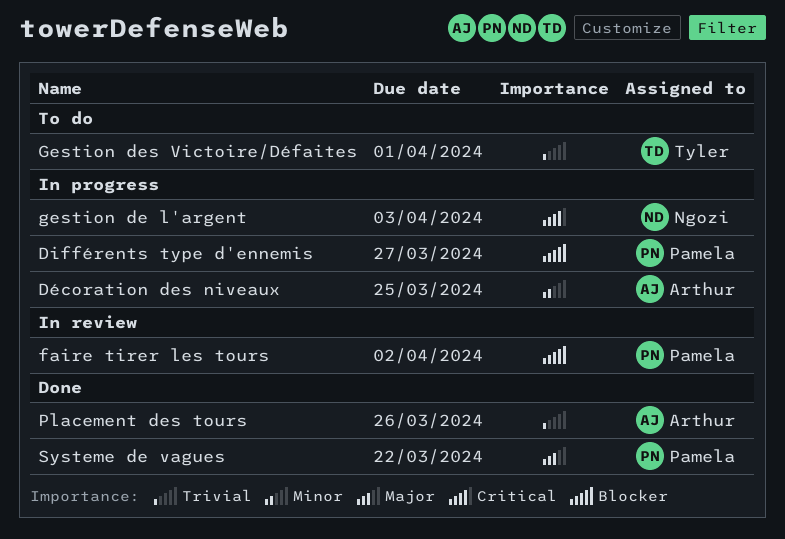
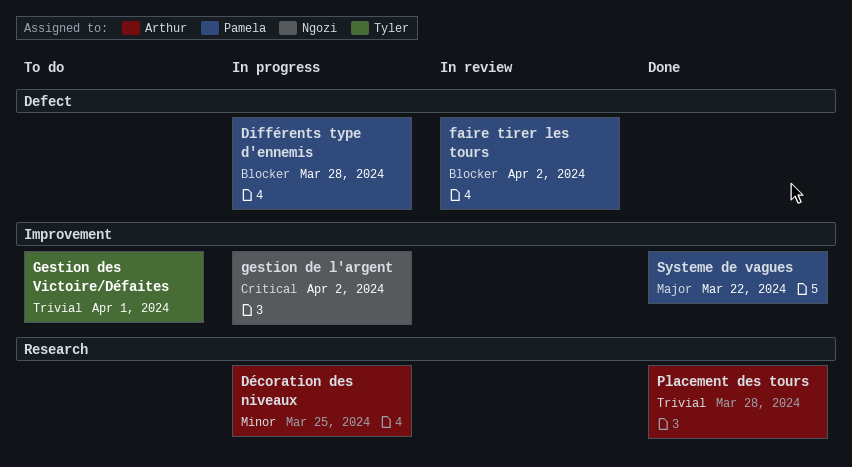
Différents type d'ennemis, due: Mar 27 -> Mar 28
gestion de l'argent, due: Apr 3 -> Apr 2
Placement des tours, due: Mar 26 -> Mar 28

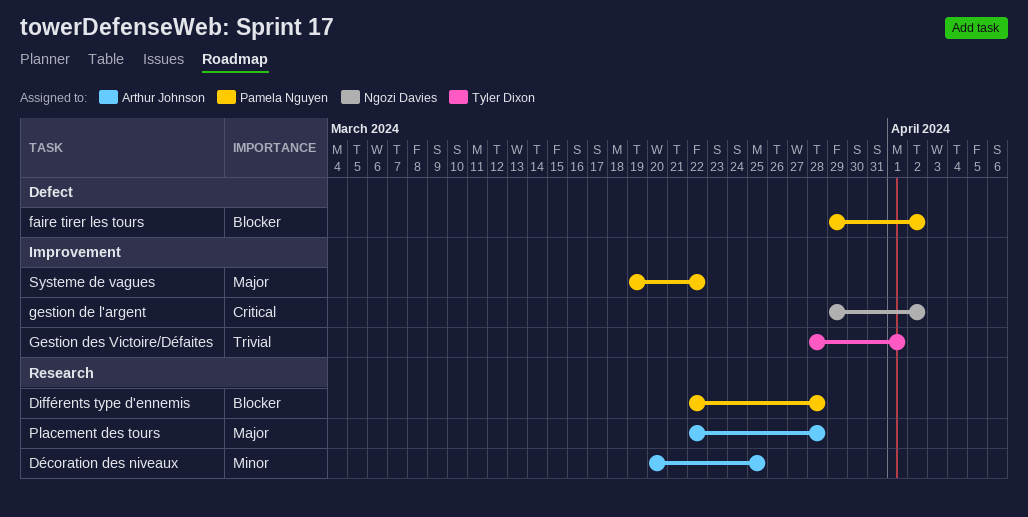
Différents type d'ennemis, label: Defect -> Research
Placement des tours, priority: Trivial -> Major

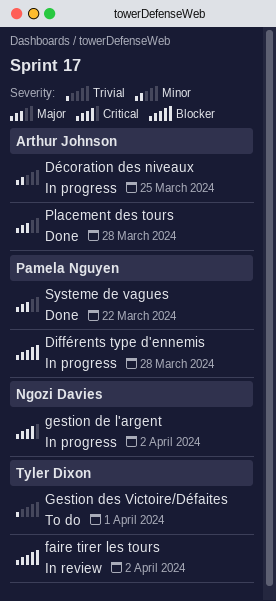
faire tirer les tours, owner: Pamela Nguyen -> Tyler Dixon

